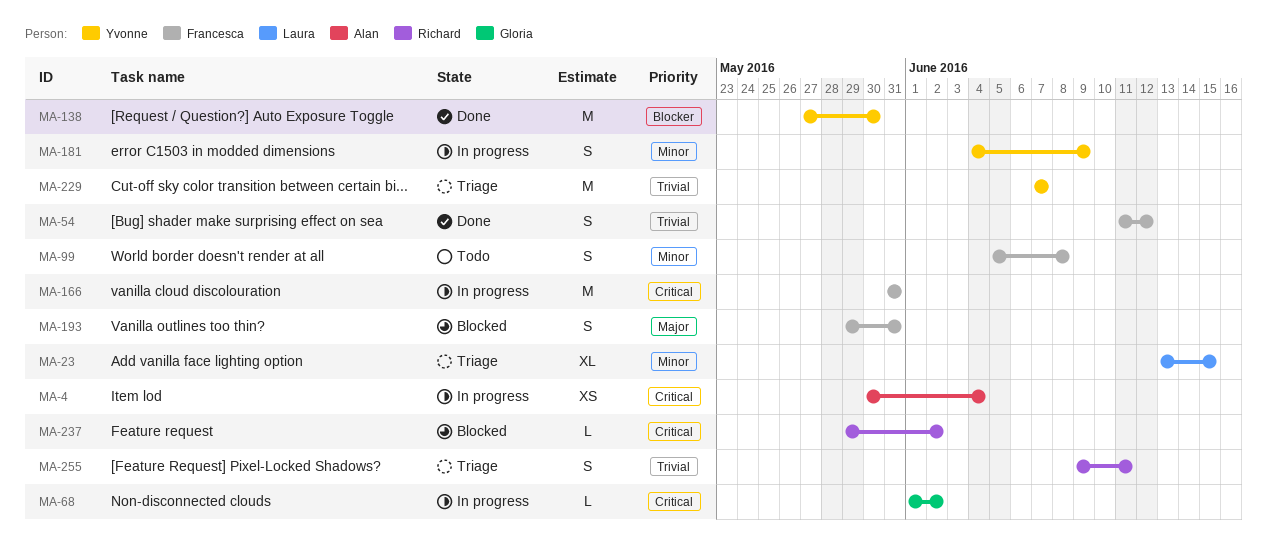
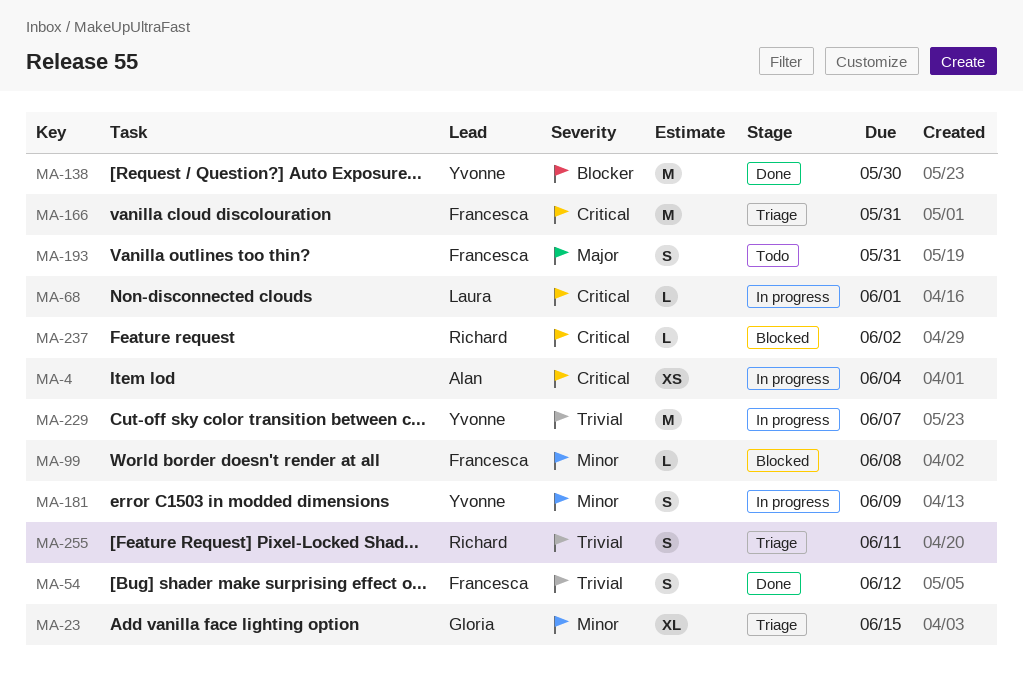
MA-23, owner: Laura -> Gloria
MA-68, owner: Gloria -> Laura
MA-68, due: Jun 2 -> Jun 1
MA-99, status: Todo -> Blocked
MA-99, estimate: S -> L
MA-166, status: In progress -> Triage
MA-193, status: Blocked -> Todo
MA-229, status: Triage -> In progress

